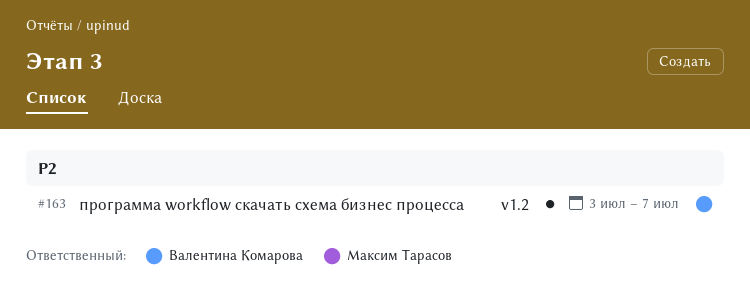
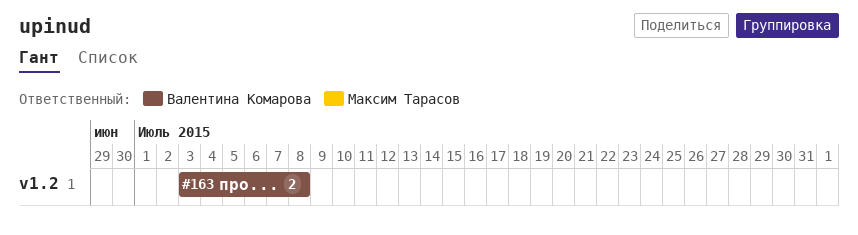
#163, estimate: 1 -> 2
#163, due: Jul 7 -> Jul 8

